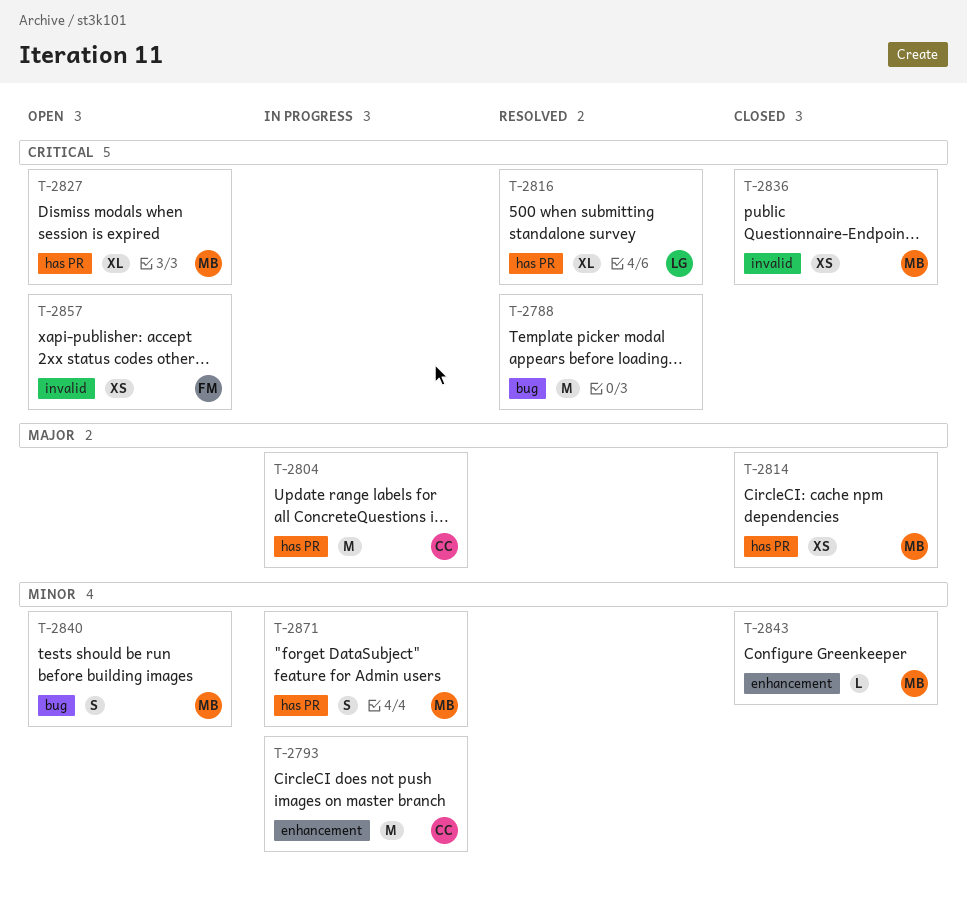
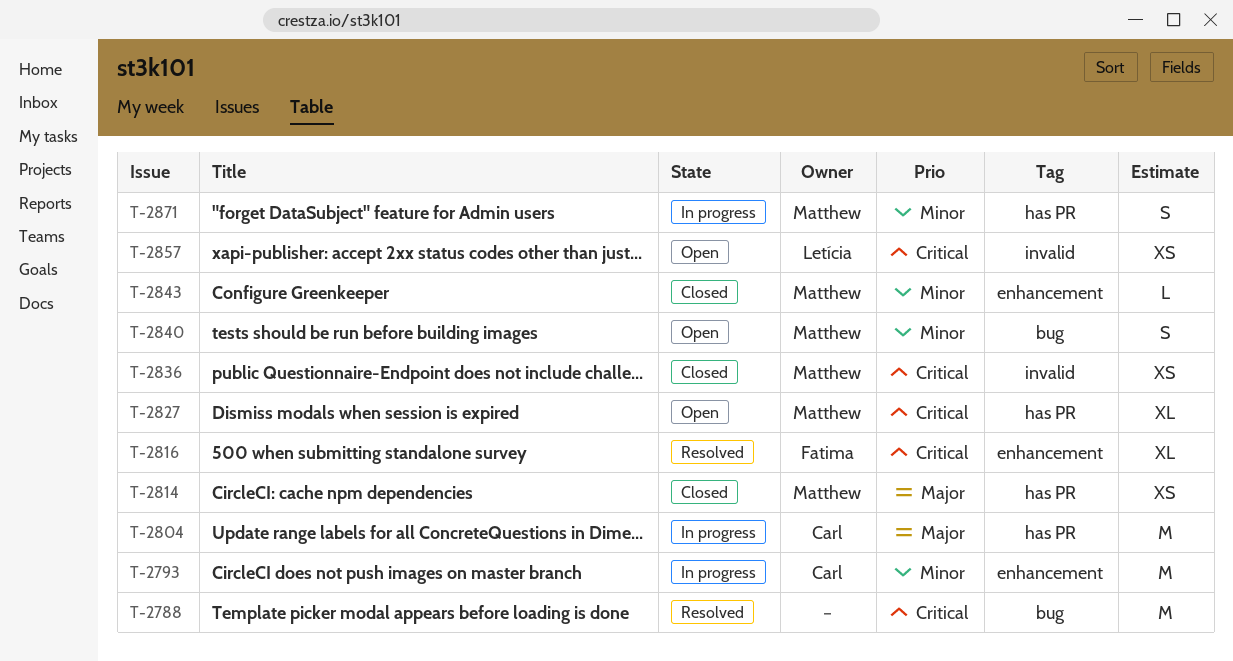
T-2816, owner: Letícia -> Fatima
T-2816, label: has PR -> enhancement
T-2857, owner: Fatima -> Letícia

